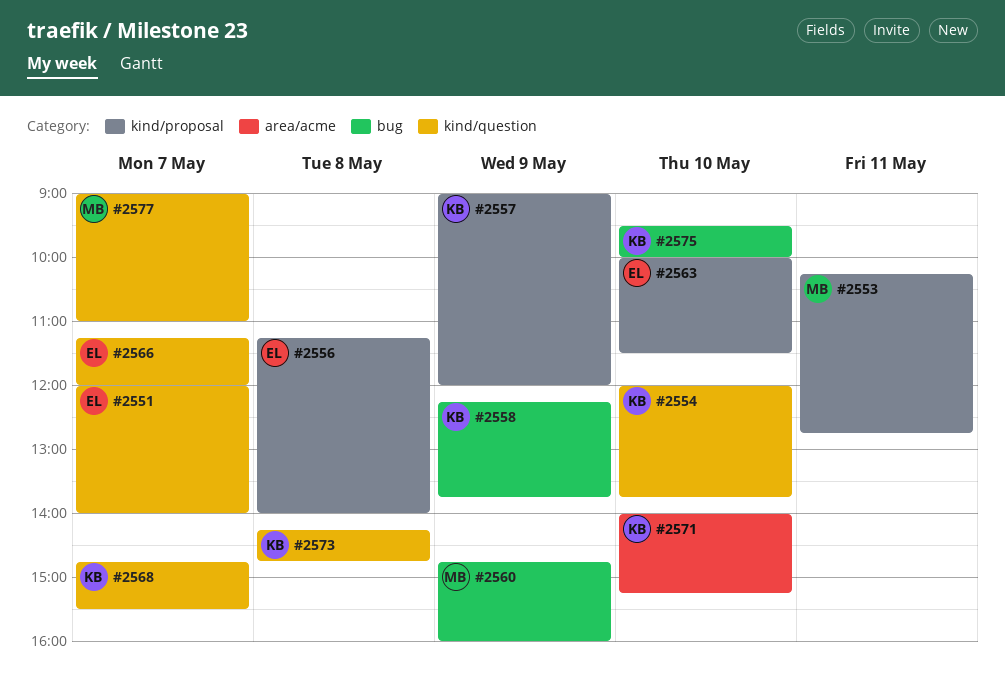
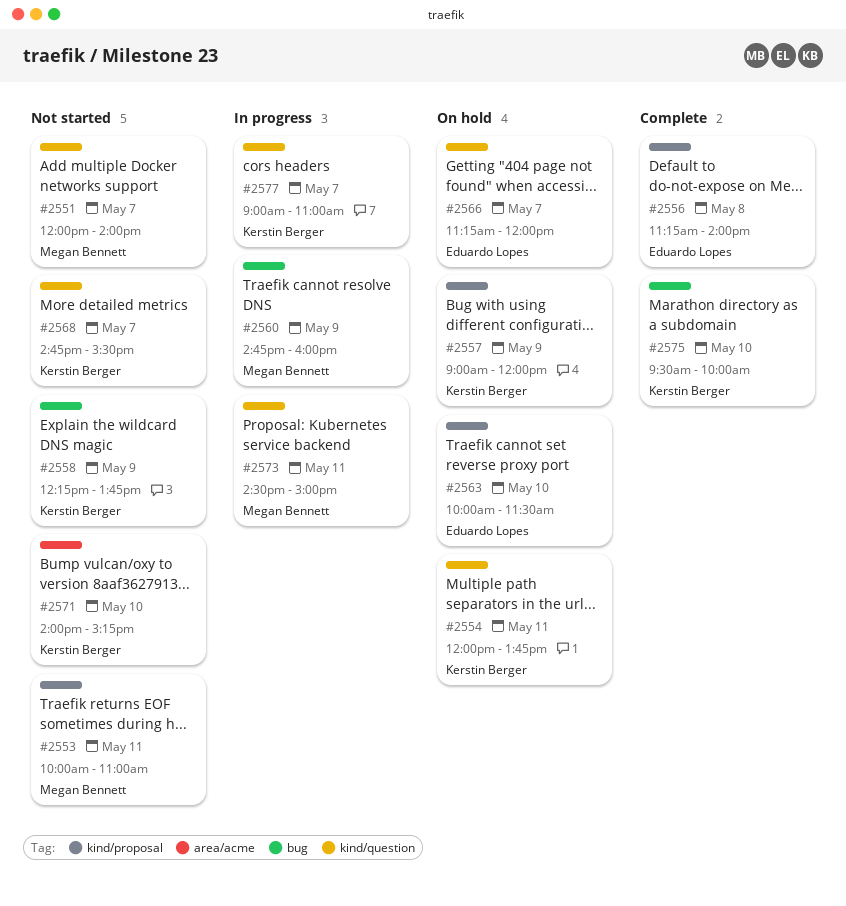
#2551, owner: Eduardo Lopes -> Megan Bennett
#2553, begins: 10:15 -> 10:00
#2553, ends: 12:45 -> 11:00
#2554, day: May 10 -> May 11
#2573, owner: Kerstin Berger -> Megan Bennett
#2573, day: May 8 -> May 11
#2573, begins: 14:15 -> 14:30
#2573, ends: 14:45 -> 15:00
#2577, owner: Megan Bennett -> Kerstin Berger

